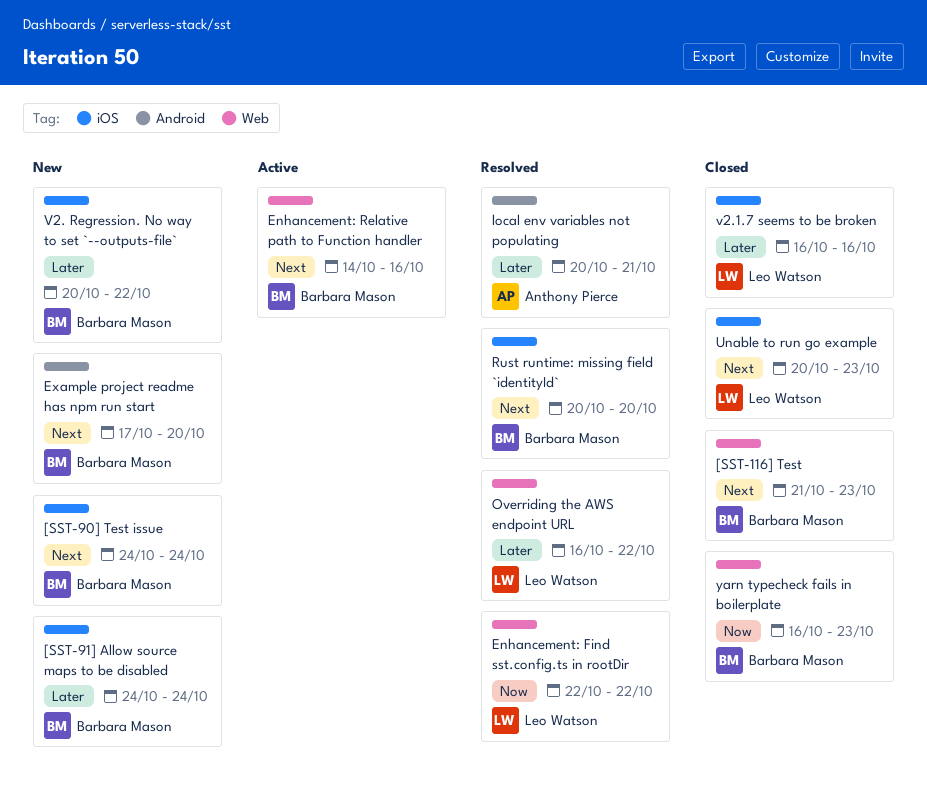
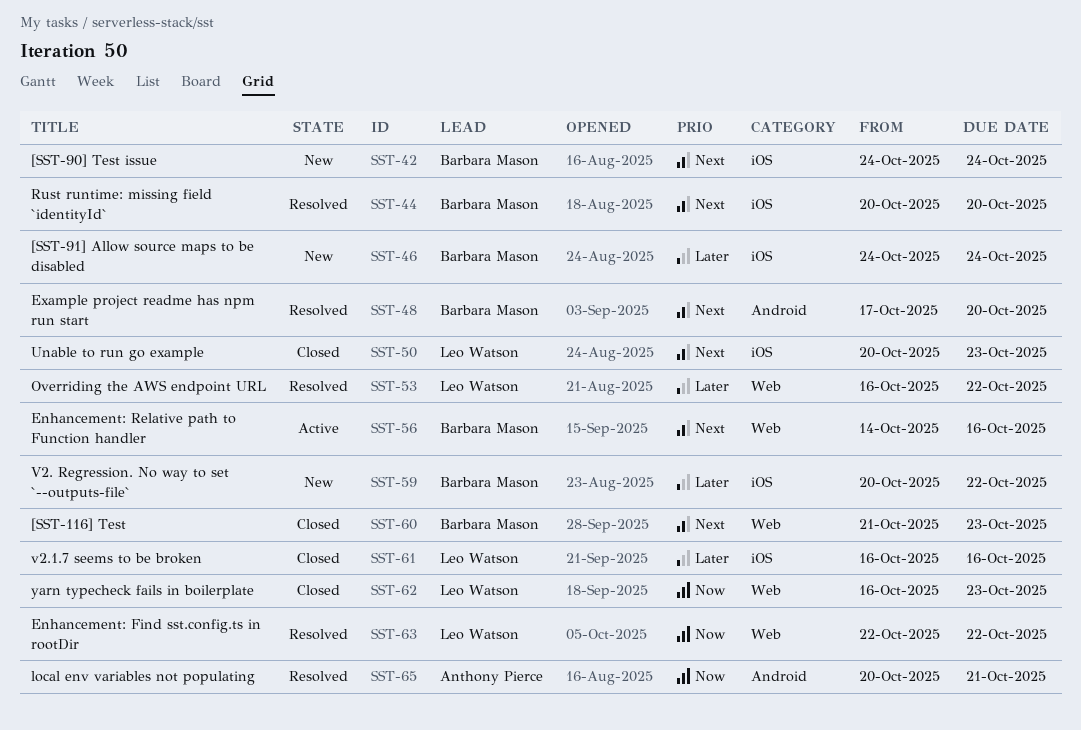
Example project readme has npm run start, status: New -> Resolved
local env variables not populating, priority: Later -> Now
yarn typecheck fails in boilerplate, owner: Barbara Mason -> Leo Watson

